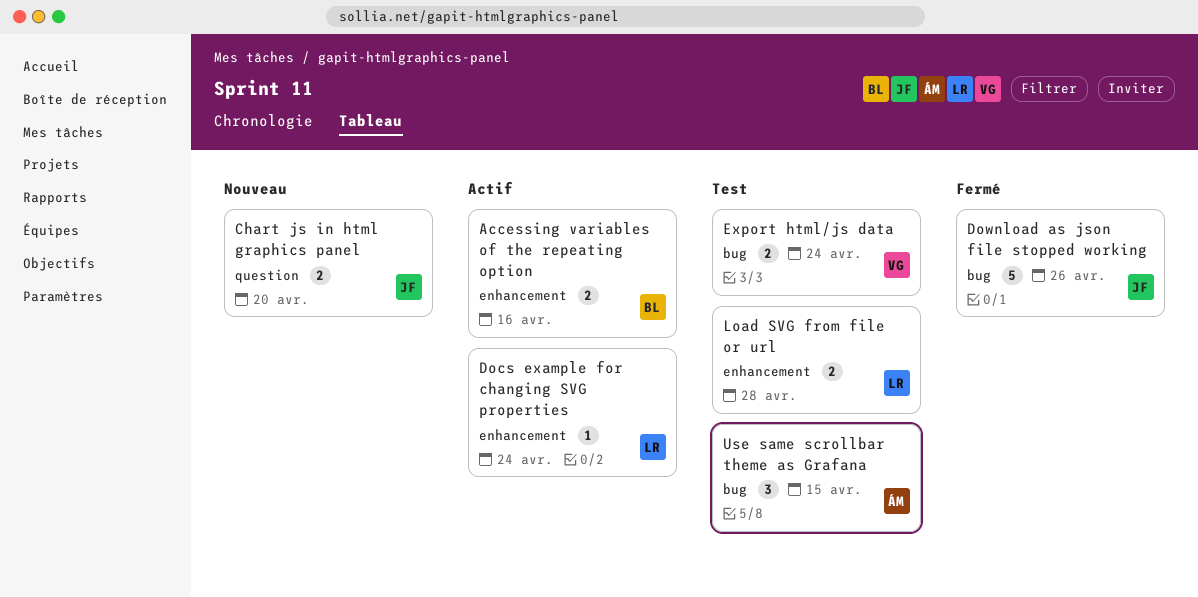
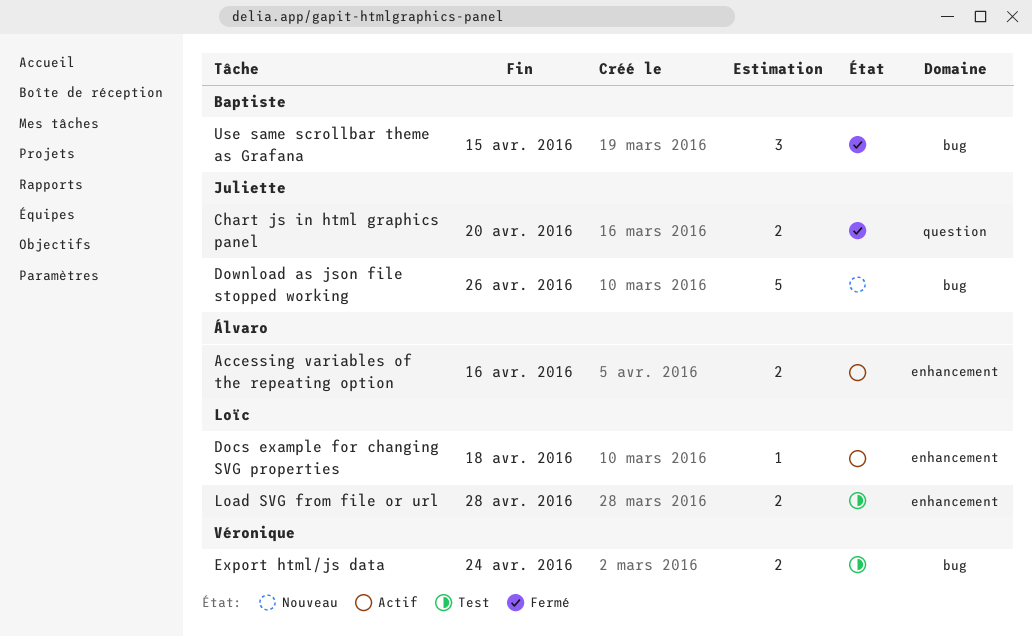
Accessing variables of the repeating option, owner: Baptiste -> Álvaro
Chart js in html graphics panel, status: Nouveau -> Fermé
Docs example for changing SVG properties, due: Apr 24 -> Apr 18
Download as json file stopped working, status: Fermé -> Nouveau
Use same scrollbar theme as Grafana, status: Test -> Fermé
Use same scrollbar theme as Grafana, owner: Álvaro -> Baptiste

